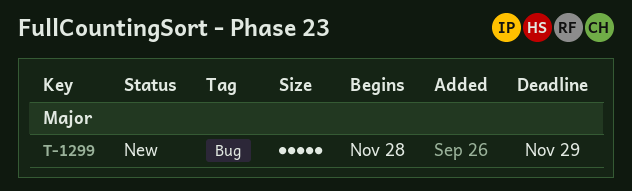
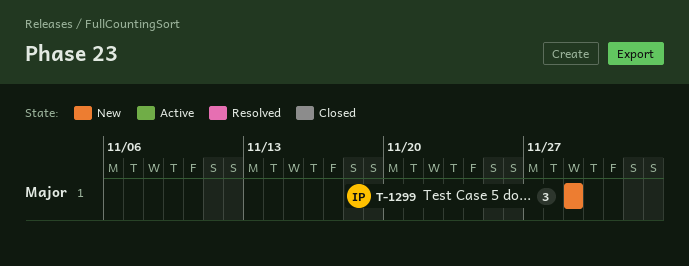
T-1299, estimate: 5 -> 3
T-1299, start: Nov 28 -> Nov 29

